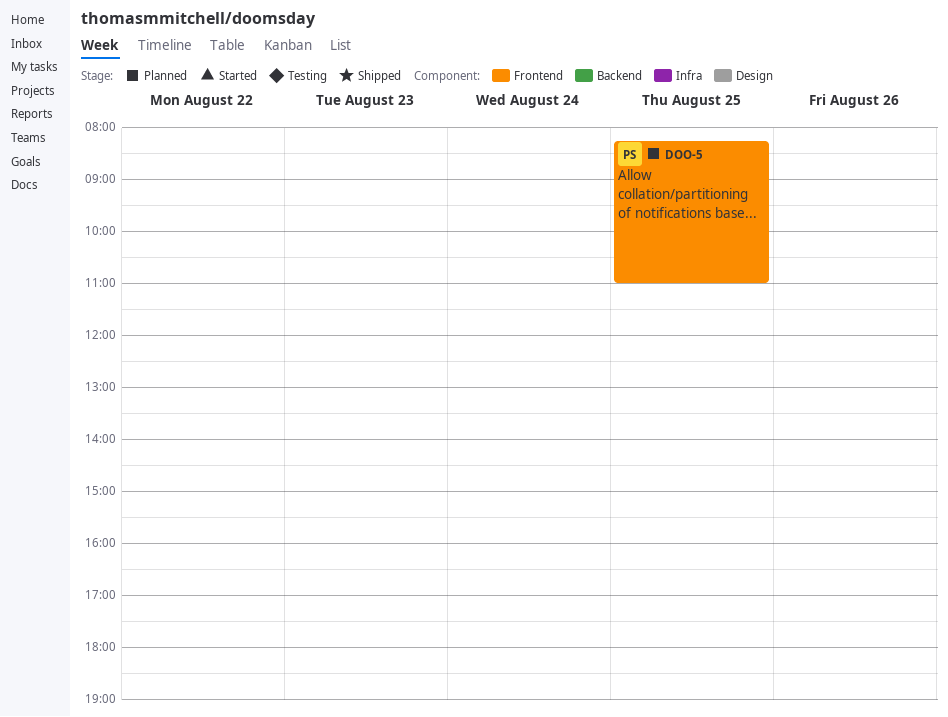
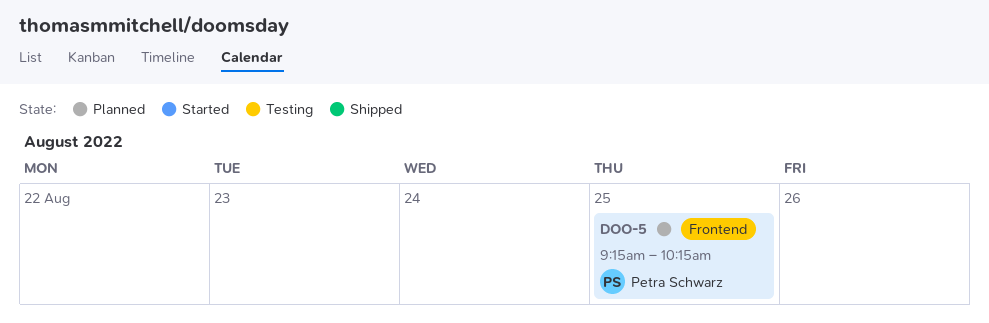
DOO-5, begins: 08:15 -> 09:15
DOO-5, ends: 11:00 -> 10:15

